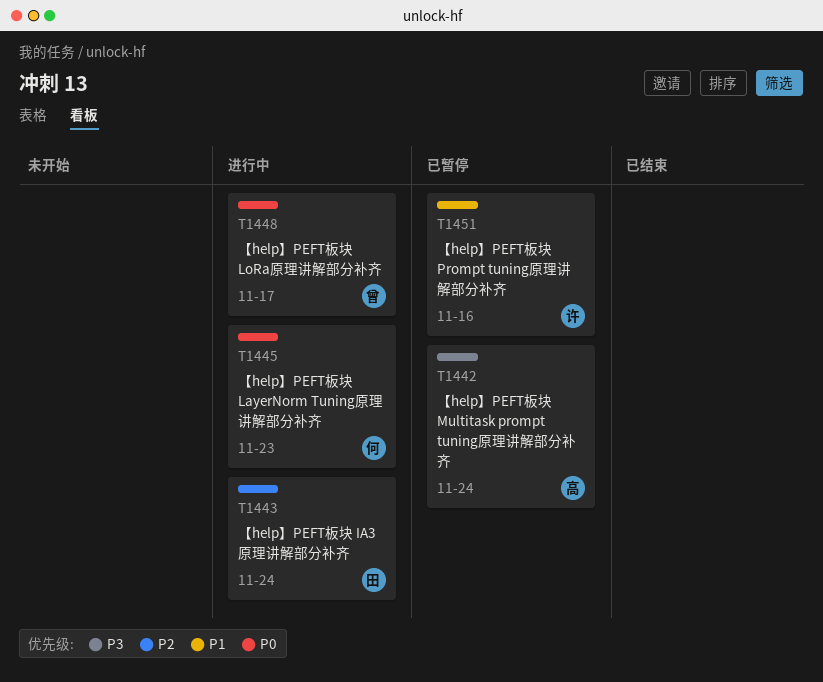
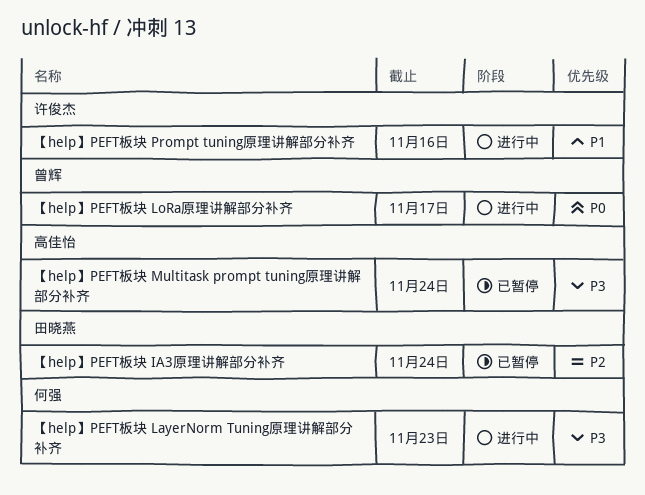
【help】PEFT板块 IA3原理讲解部分补齐, status: 进行中 -> 已暂停
【help】PEFT板块 LayerNorm Tuning原理讲解部分补齐, priority: P0 -> P3
【help】PEFT板块 Prompt tuning原理讲解部分补齐, status: 已暂停 -> 进行中

